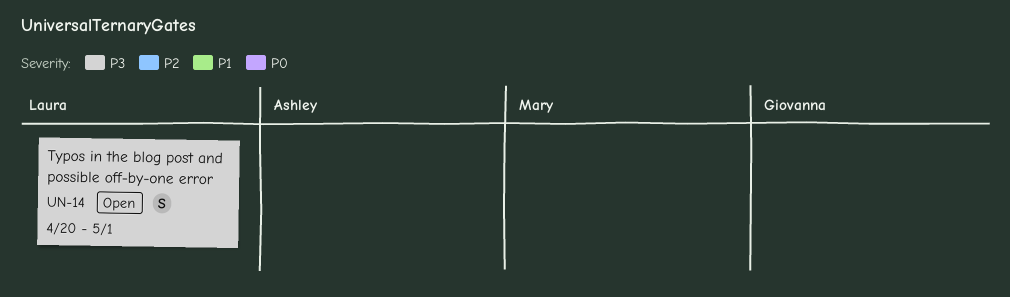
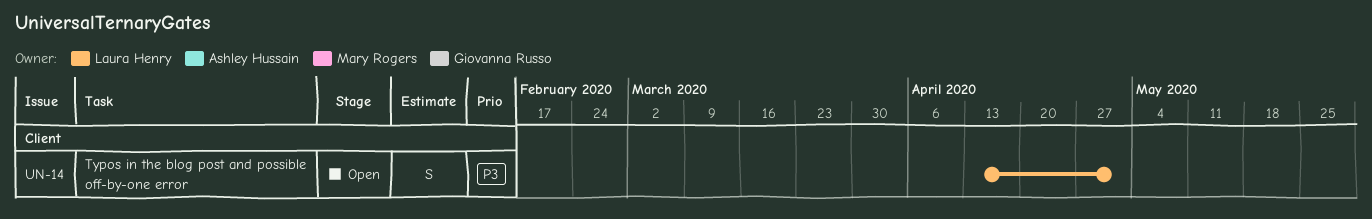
UN-14, start: Apr 20 -> Apr 13

